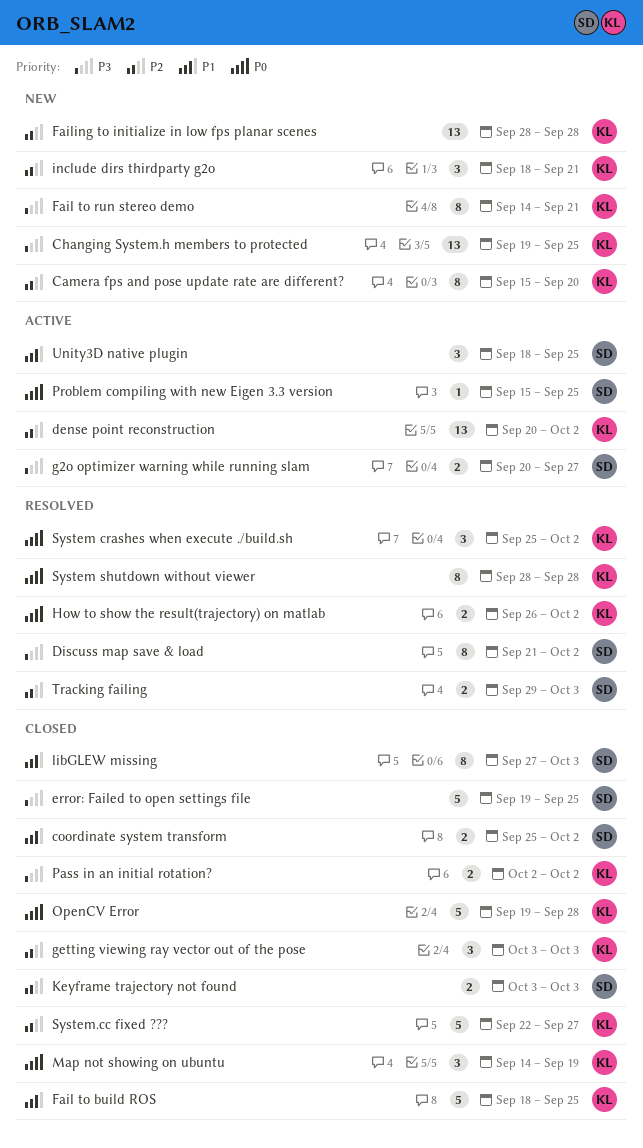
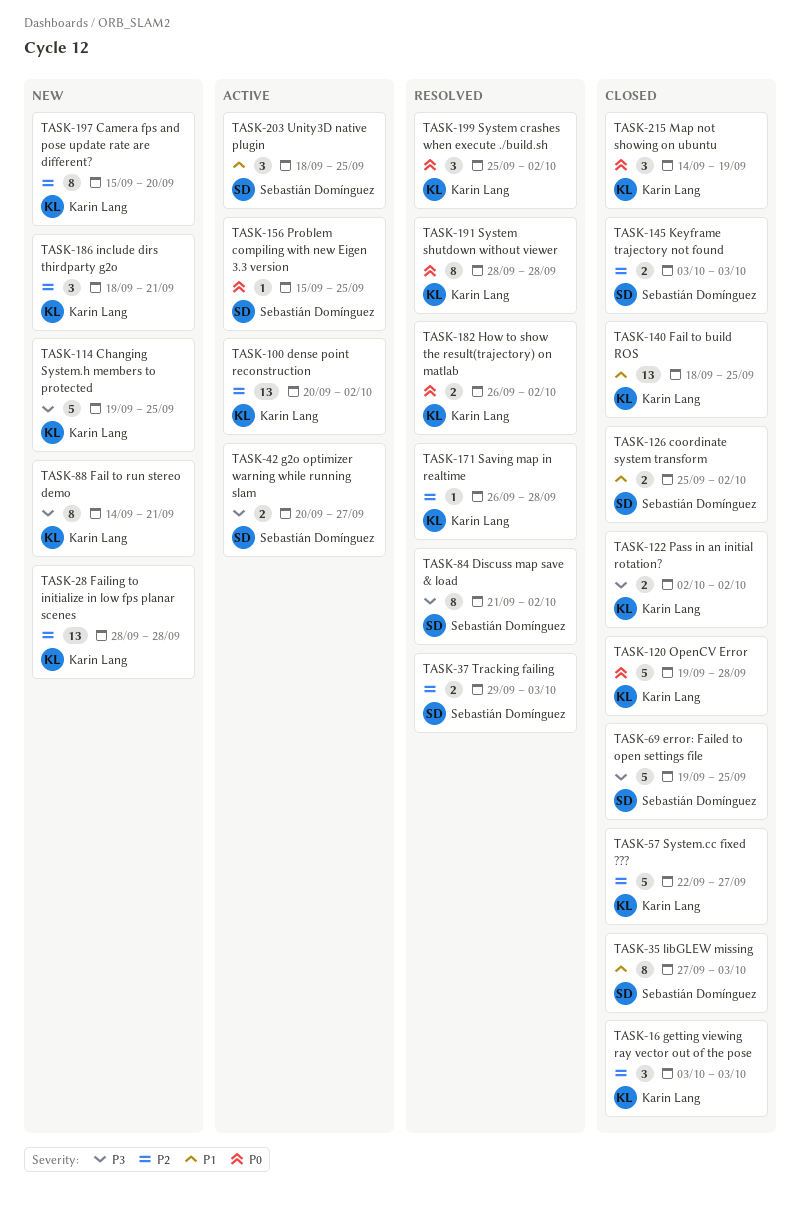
Changing System.h members to protected, estimate: 13 -> 5
Fail to build ROS, estimate: 5 -> 13
Saving map in realtime: none -> present

